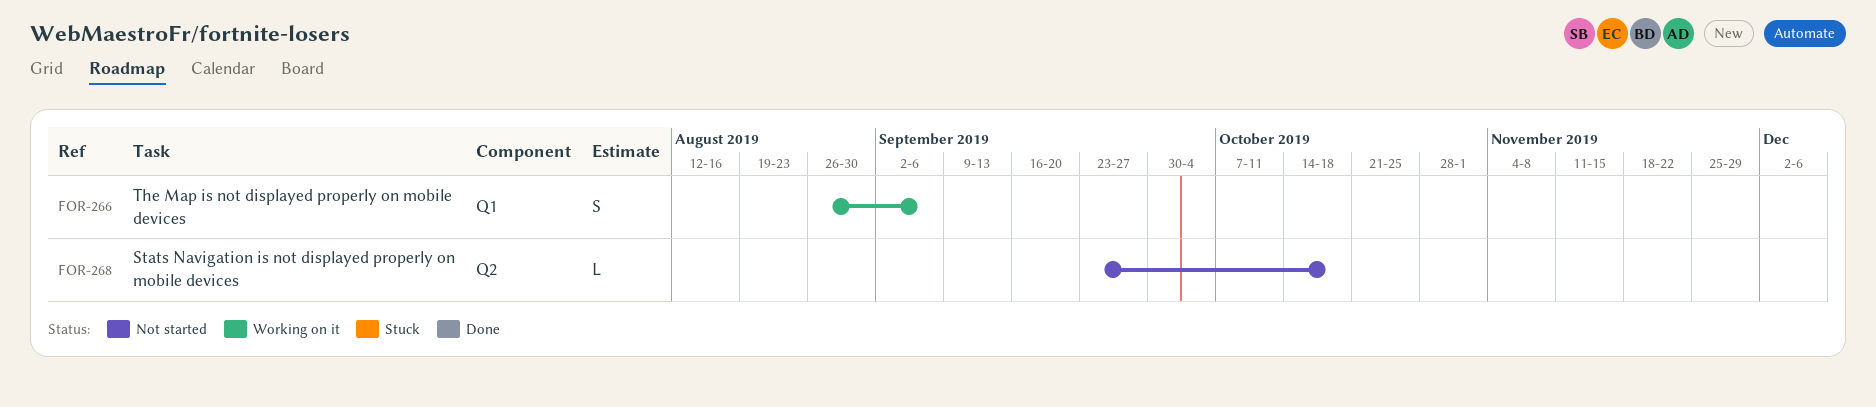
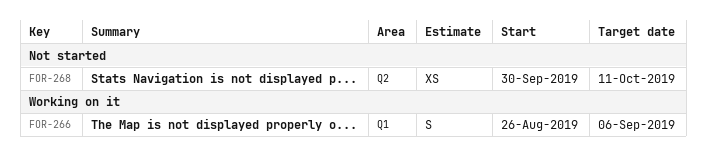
FOR-268, estimate: L -> XS
FOR-268, start: Sep 23 -> Sep 30
FOR-268, due: Oct 18 -> Oct 11

